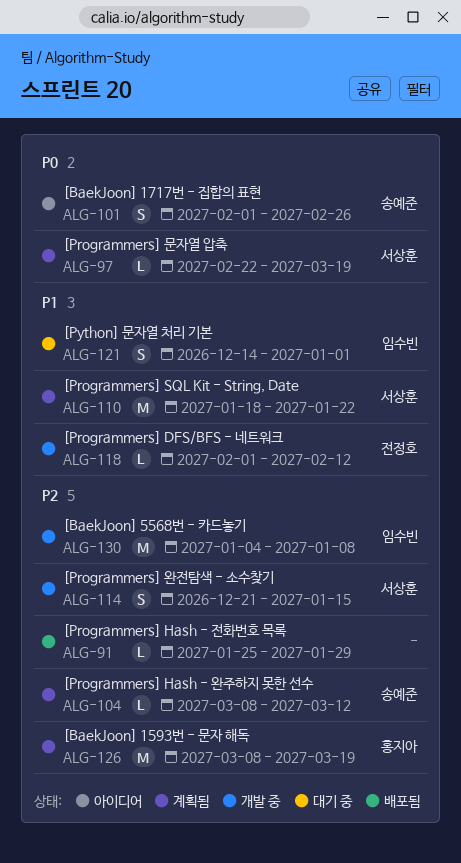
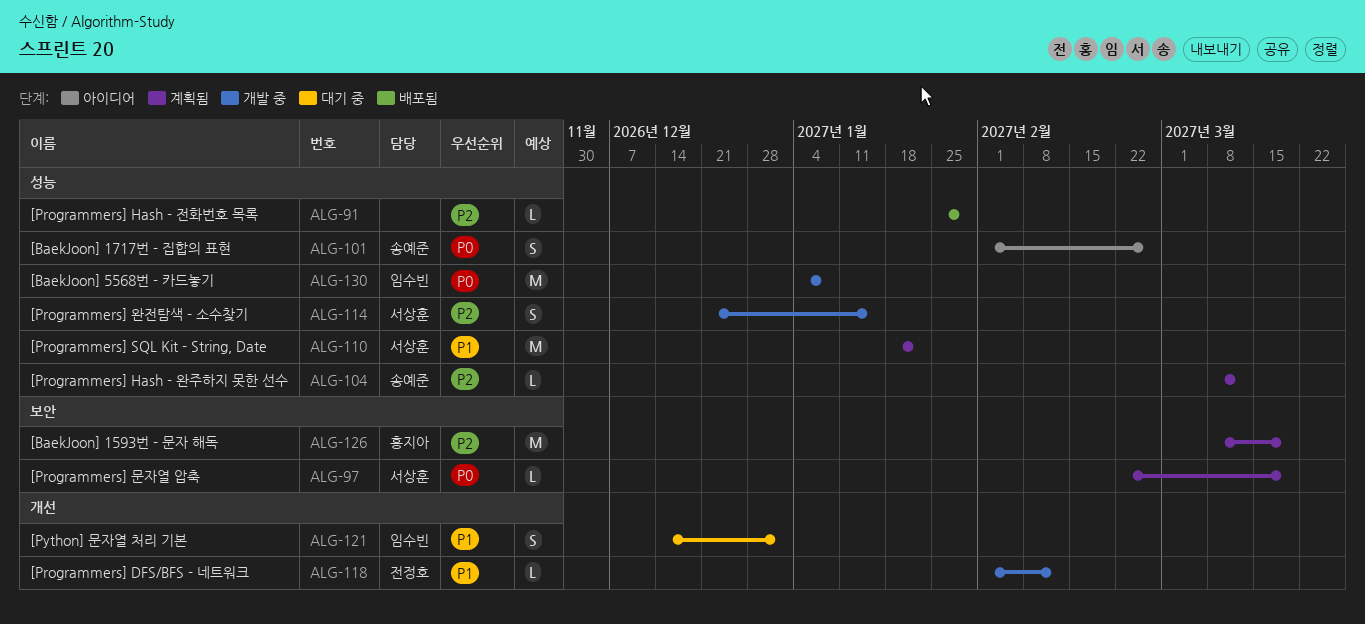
ALG-130, priority: P2 -> P0

